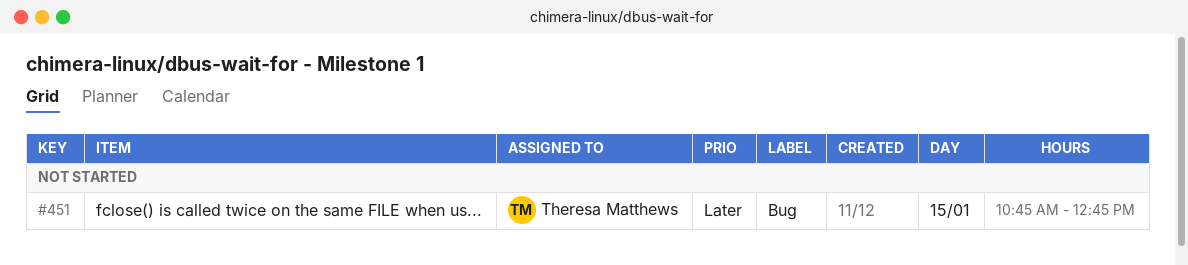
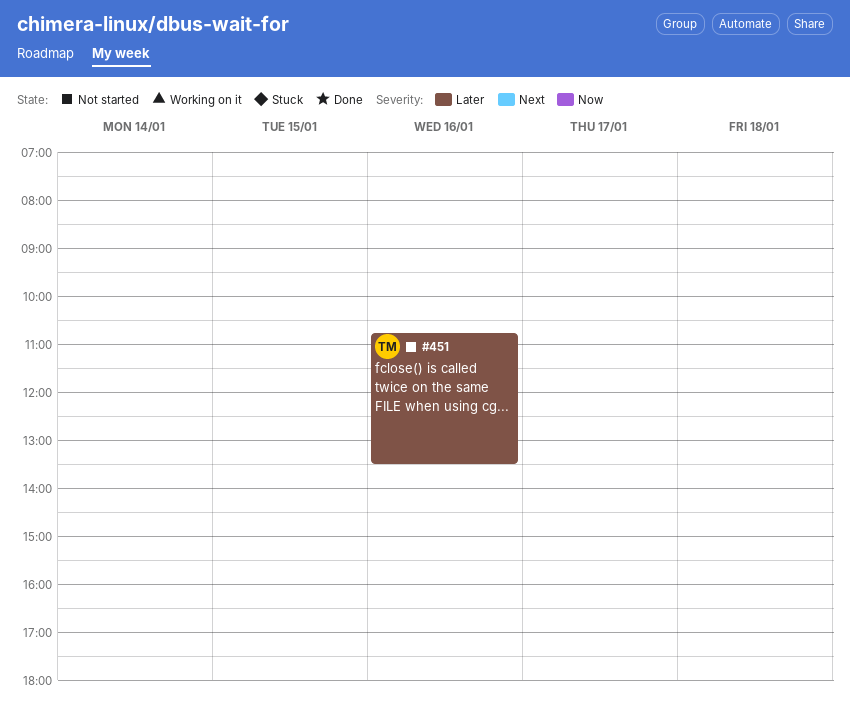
#451, day: Jan 15 -> Jan 16
#451, ends: 12:45 -> 13:30

